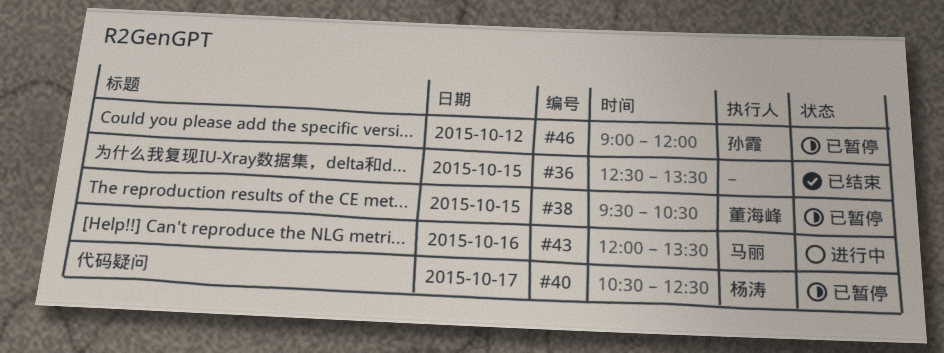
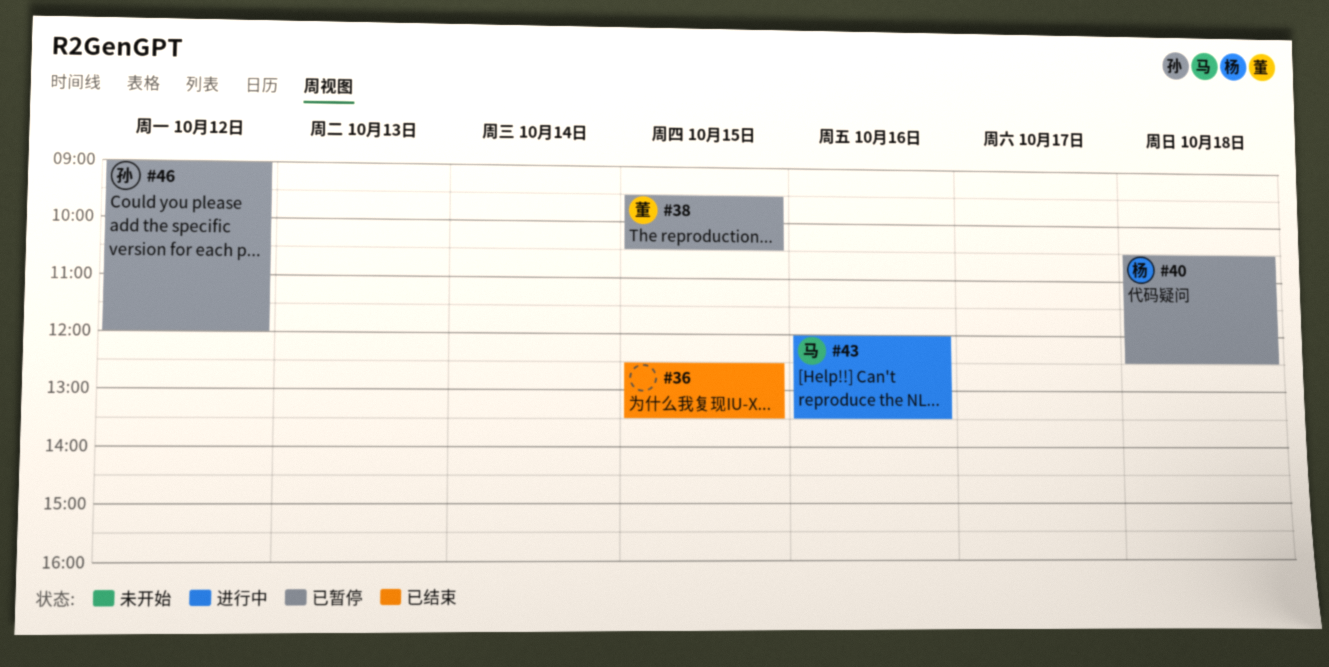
#40, day: Oct 17 -> Oct 18

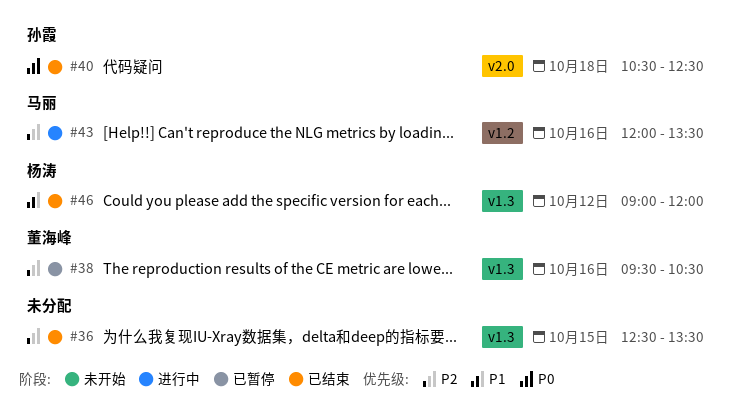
#38, day: Oct 15 -> Oct 16
#40, status: 已暂停 -> 已结束
#40, owner: 杨涛 -> 孙霞
#46, status: 已暂停 -> 已结束
#46, owner: 孙霞 -> 杨涛

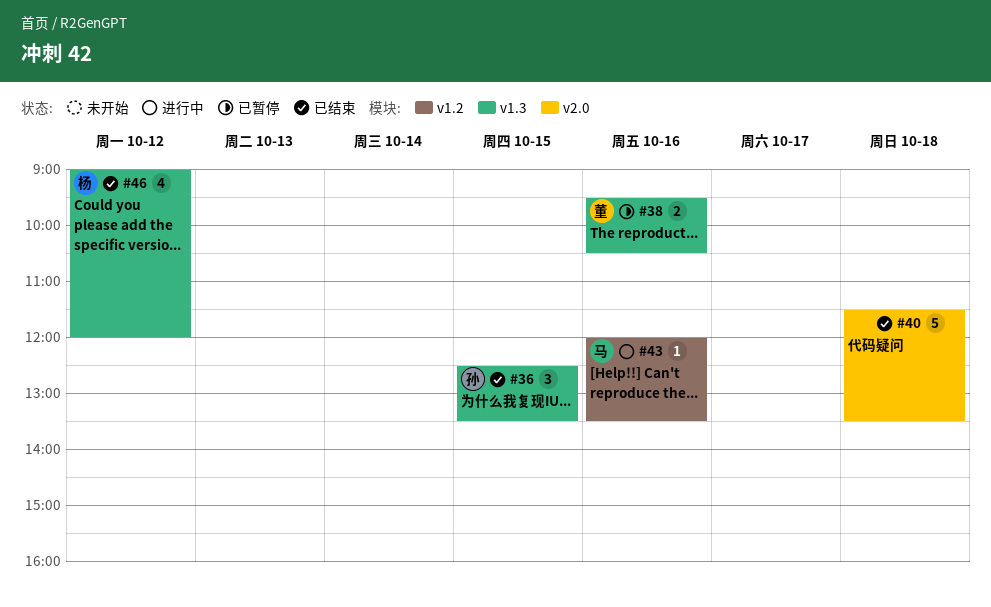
#36, owner: none -> 孙霞
#40, owner: 孙霞 -> none
#40, begins: 10:30 -> 11:30
#40, ends: 12:30 -> 13:30

